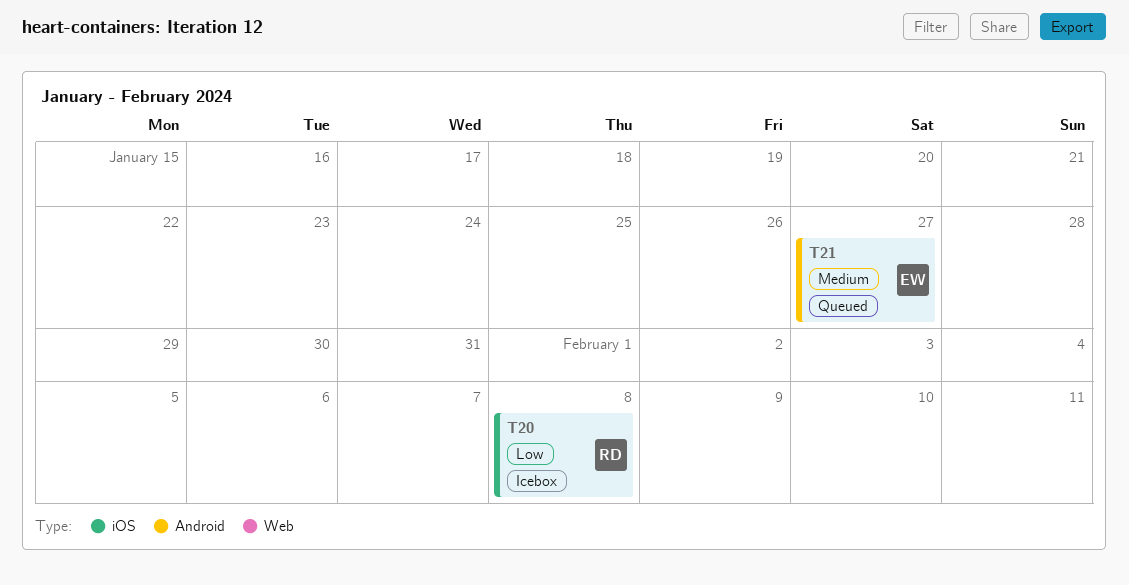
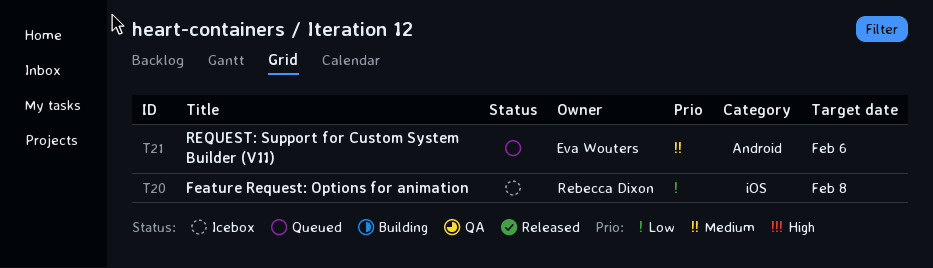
T21, due: Jan 27 -> Feb 6

